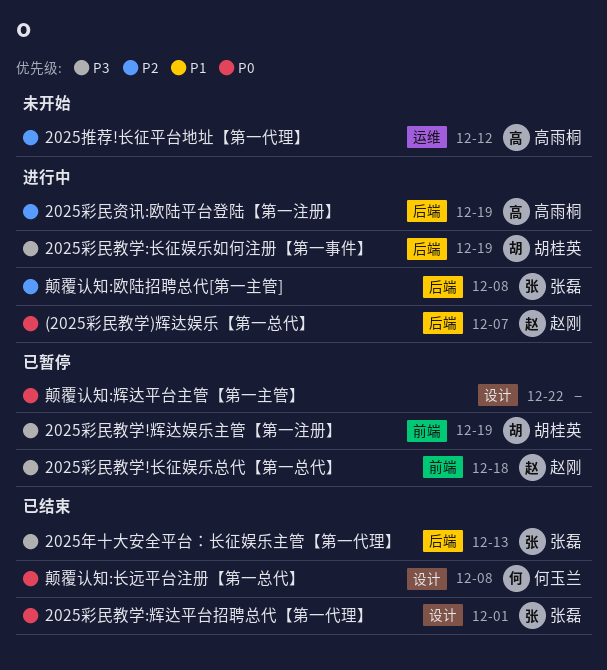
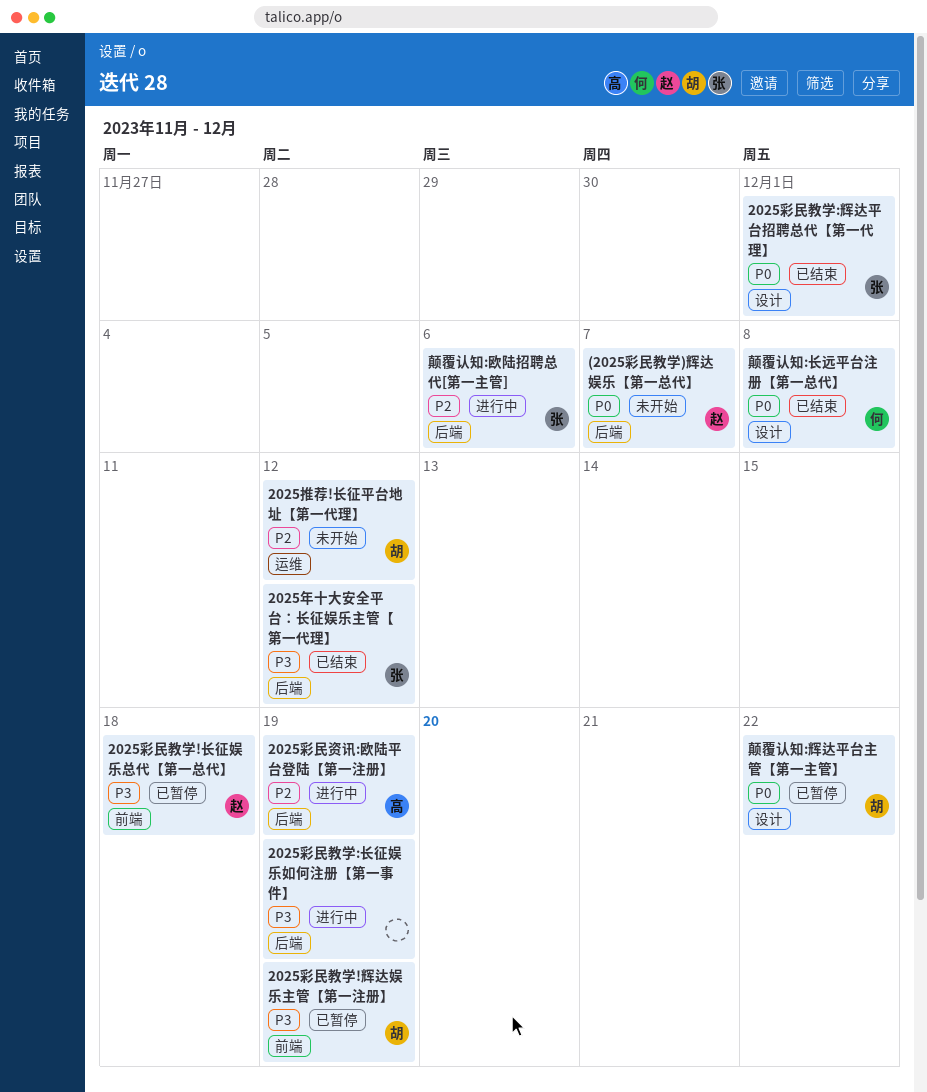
(2025彩民教学)辉达娱乐【第一总代】, status: 进行中 -> 未开始
2025年十大安全平台：长征娱乐主管【第一代理】, due: Dec 13 -> Dec 12
2025彩民教学:长征娱乐如何注册【第一事件】, owner: 胡桂英 -> none
2025推荐!长征平台地址【第一代理】, owner: 高雨桐 -> 胡桂英
颠覆认知:欧陆招聘总代[第一主管], due: Dec 8 -> Dec 6
颠覆认知:辉达平台主管【第一主管】, owner: none -> 胡桂英

